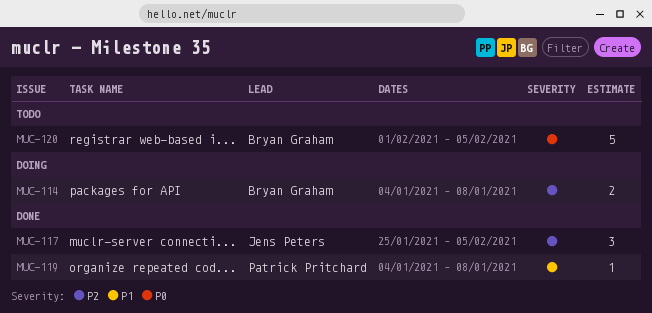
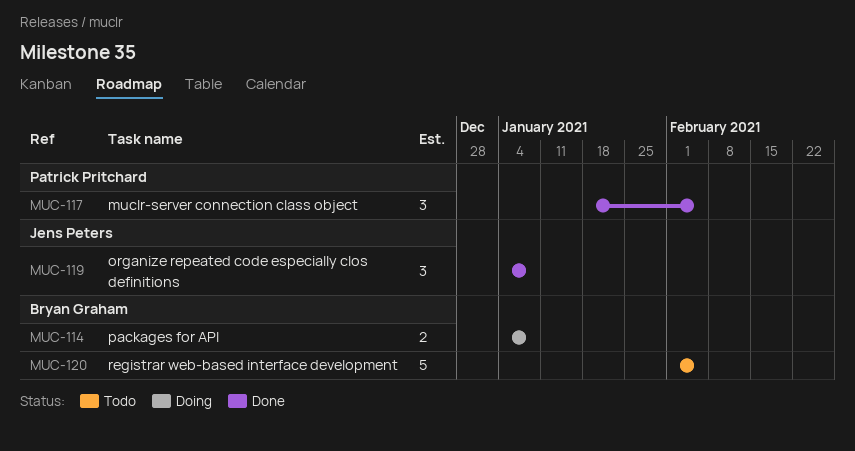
MUC-117, owner: Jens Peters -> Patrick Pritchard
MUC-117, start: Jan 25 -> Jan 18
MUC-119, owner: Patrick Pritchard -> Jens Peters
MUC-119, estimate: 1 -> 3

